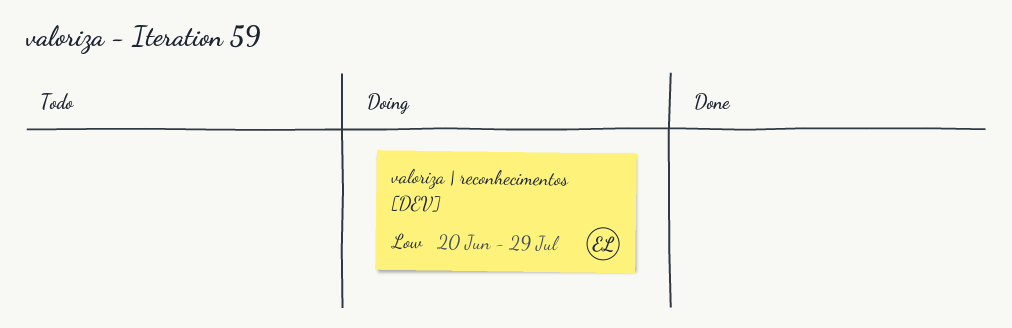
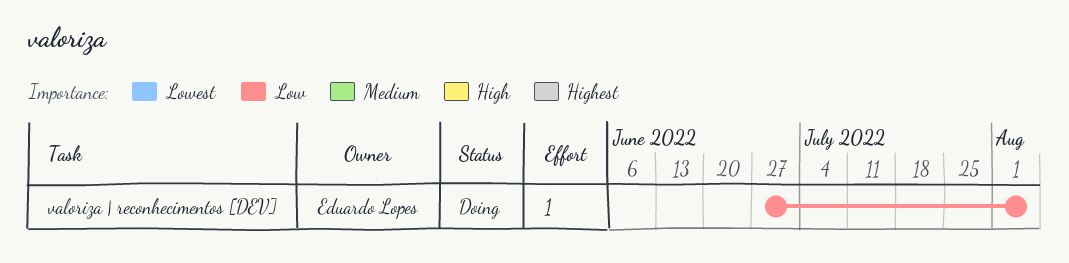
valoriza | reconhecimentos [DEV], start: Jun 20 -> Jun 27
valoriza | reconhecimentos [DEV], due: Jul 29 -> Aug 5

